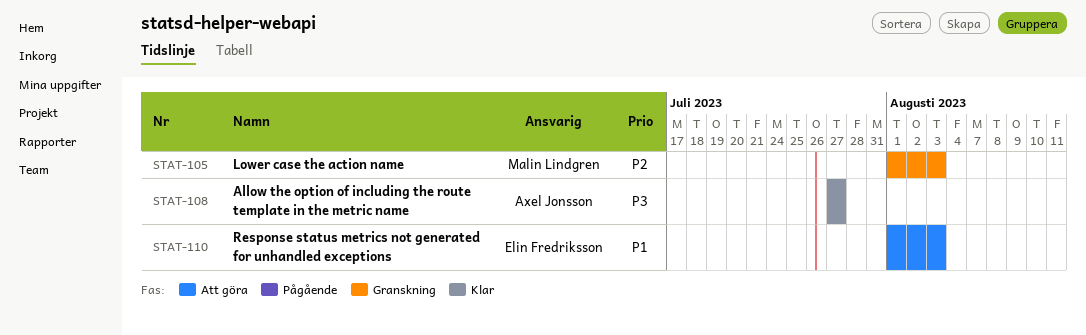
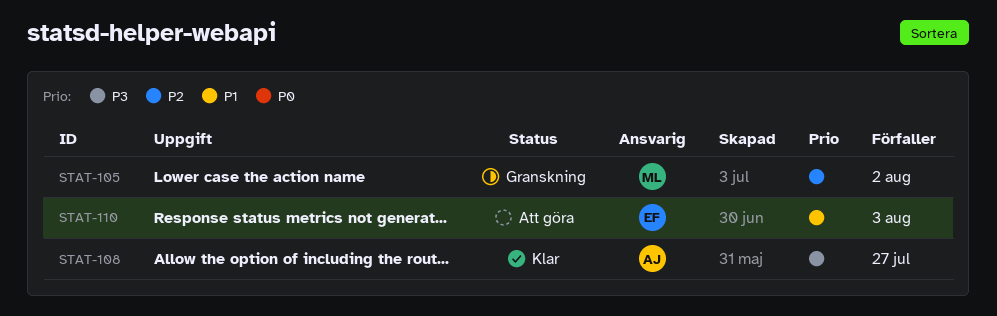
STAT-105, due: Aug 3 -> Aug 2

